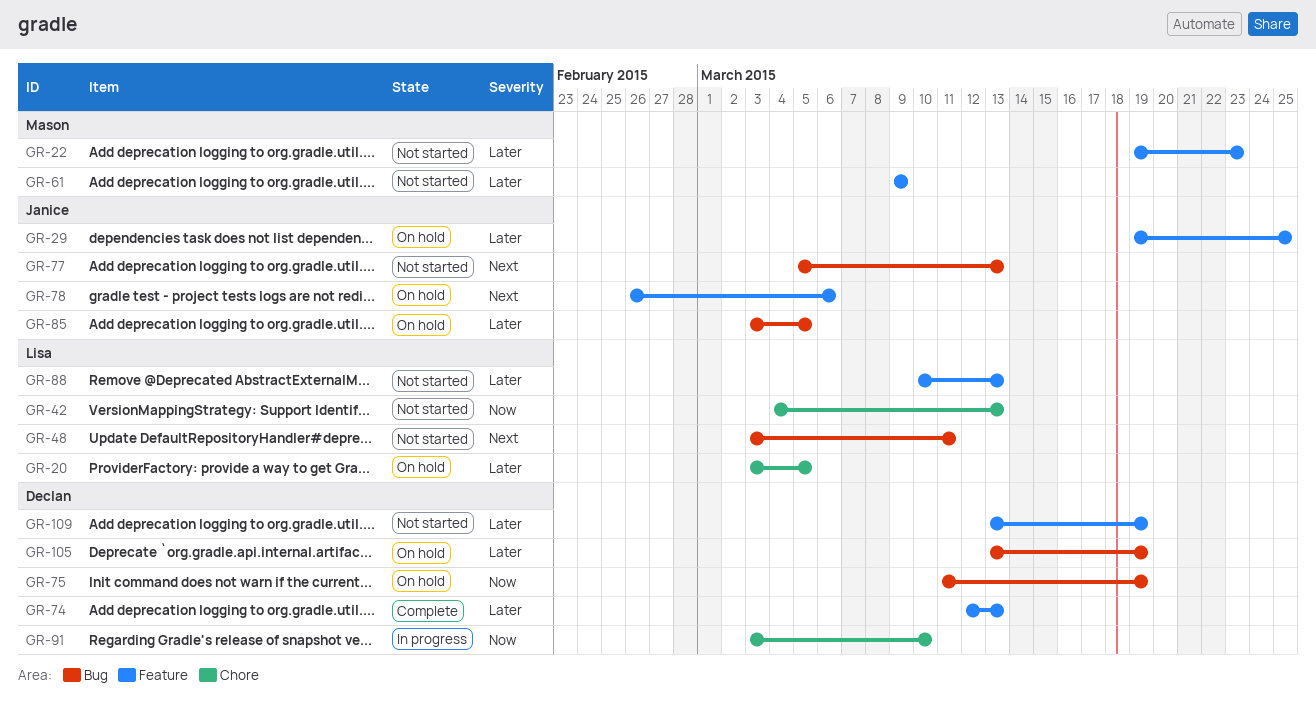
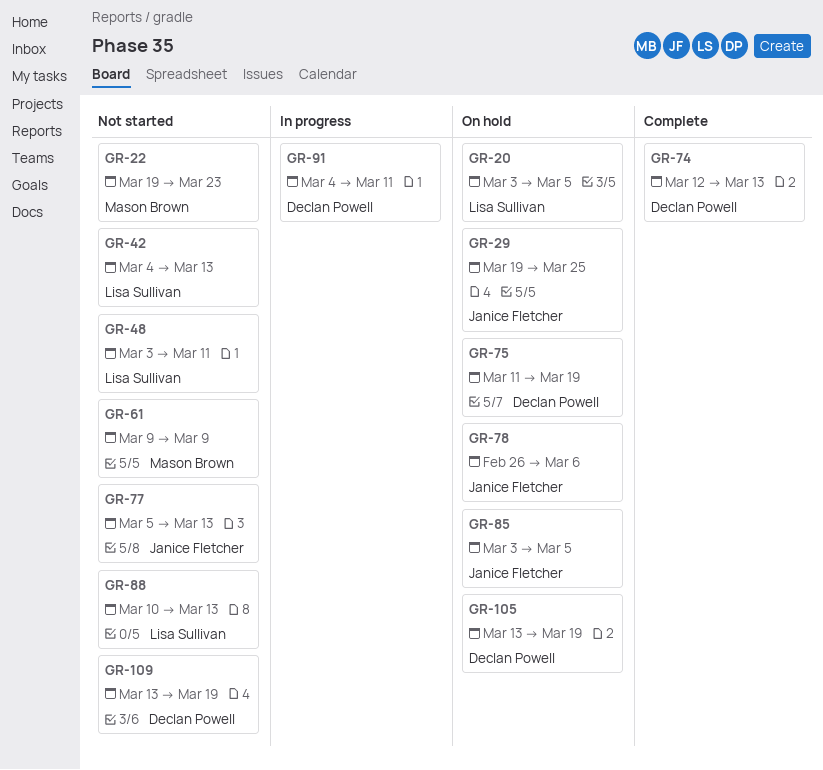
GR-91, start: Mar 3 -> Mar 4
GR-91, due: Mar 10 -> Mar 11

